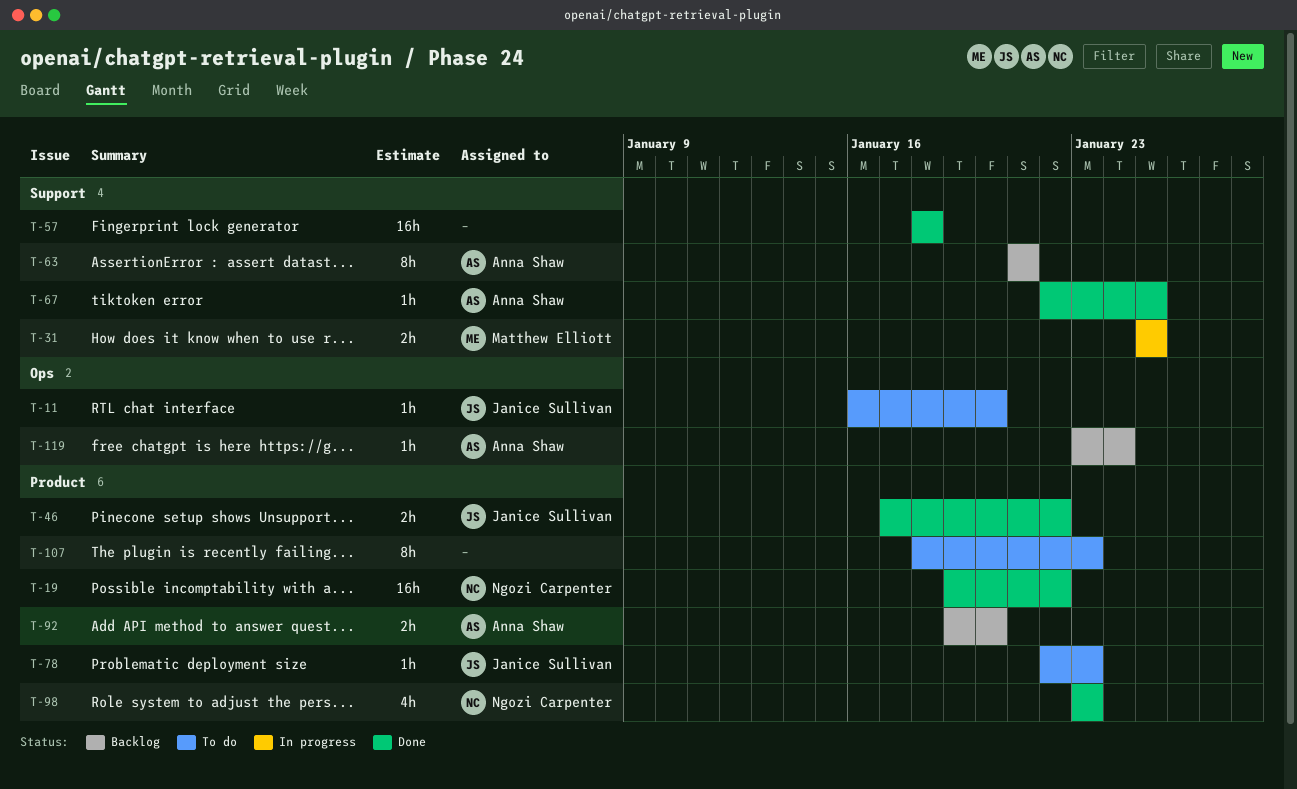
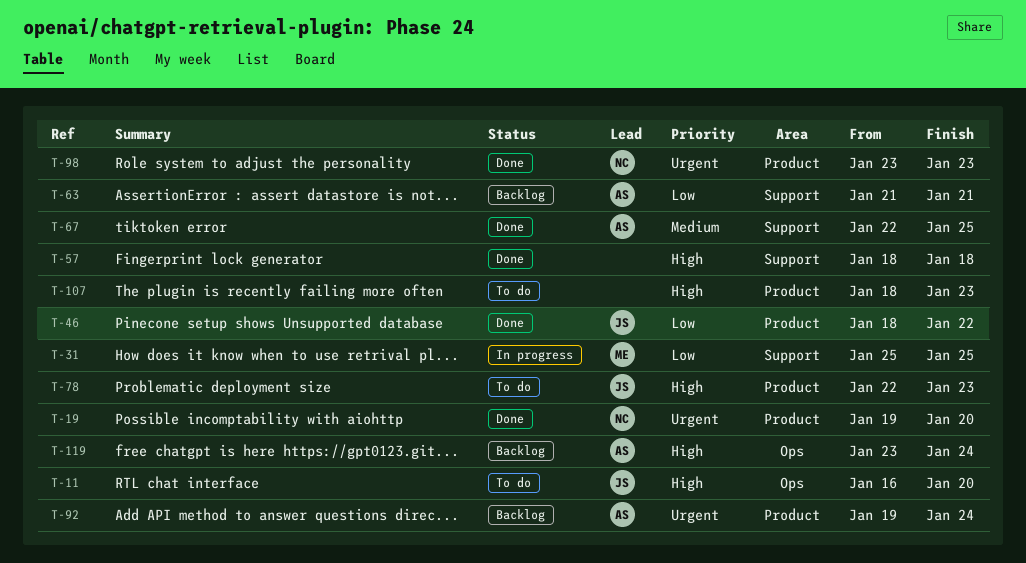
T-19, due: Jan 22 -> Jan 20
T-46, start: Jan 17 -> Jan 18
T-92, due: Jan 20 -> Jan 24

